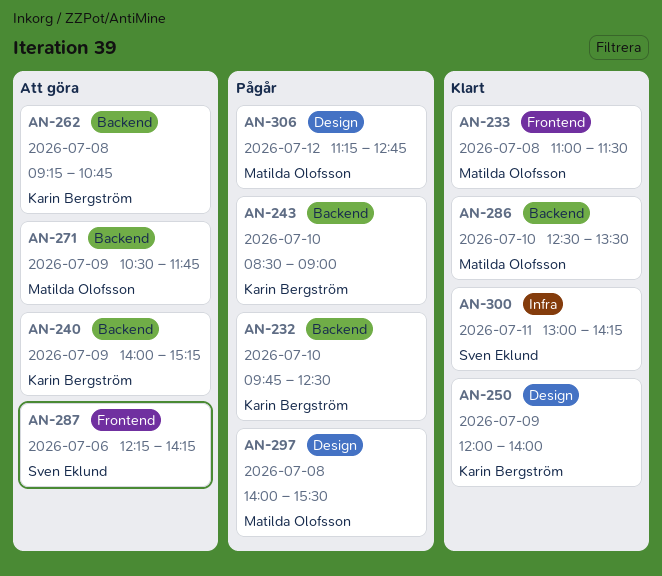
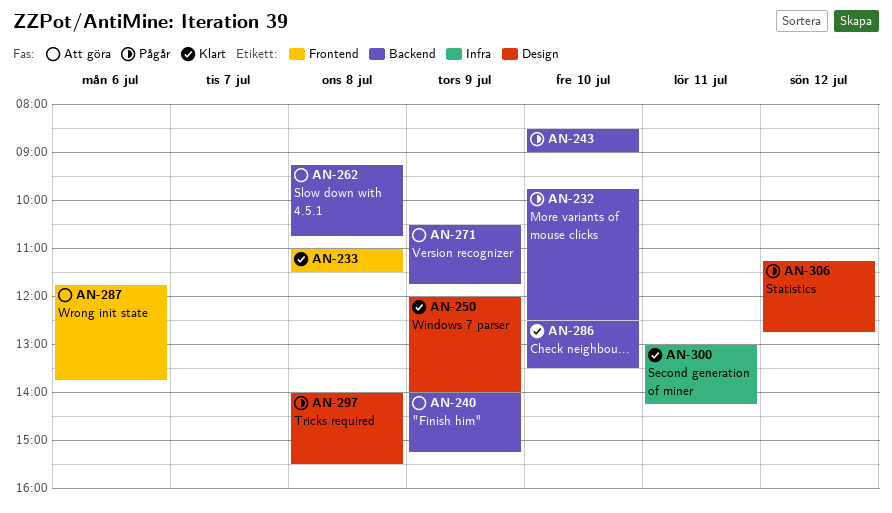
AN-287, begins: 12:15 -> 11:45
AN-287, ends: 14:15 -> 13:45

